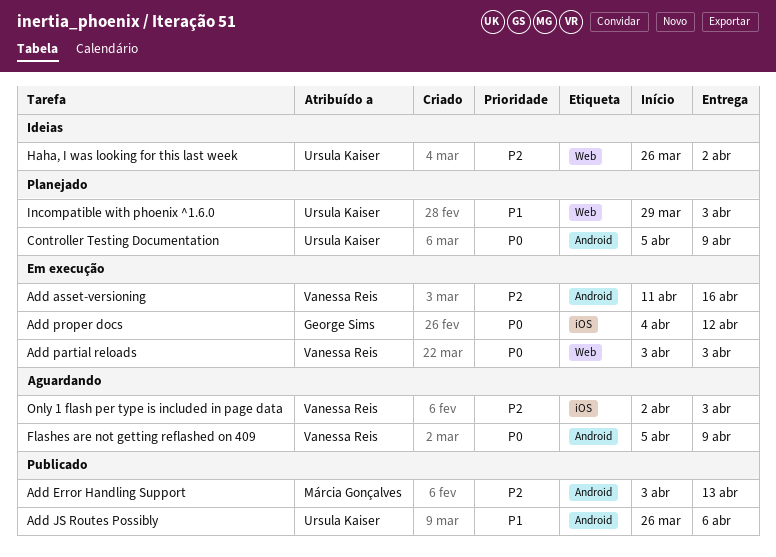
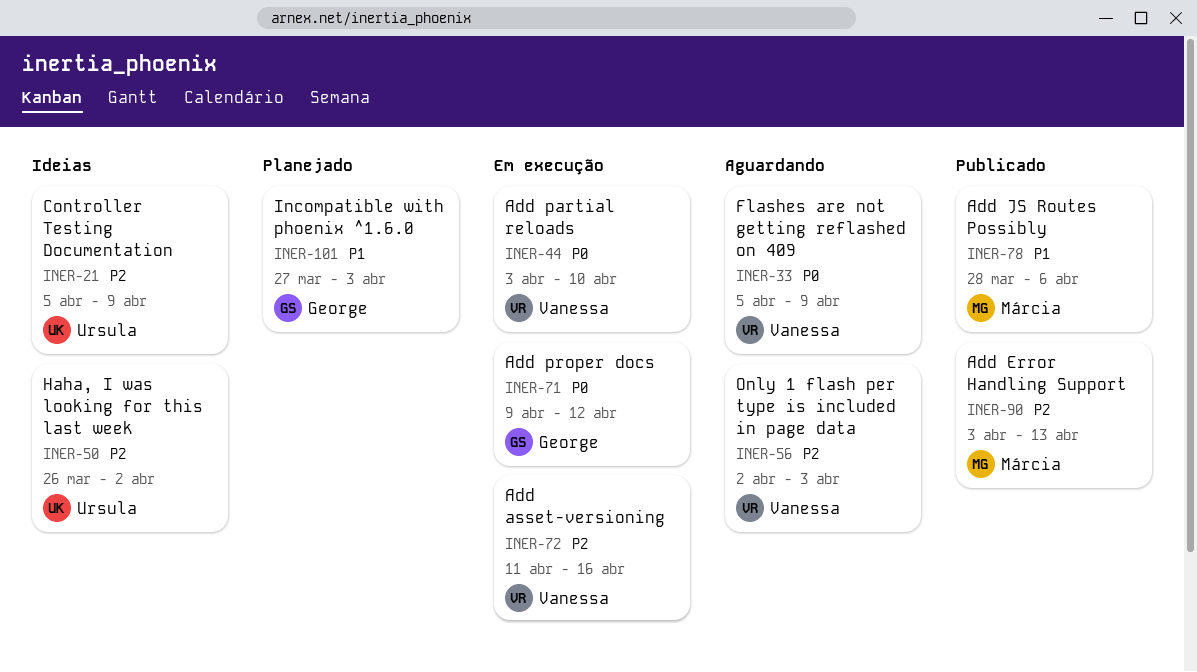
Add JS Routes Possibly, owner: Ursula Kaiser -> Márcia Gonçalves
Add JS Routes Possibly, start: Mar 26 -> Mar 28
Add partial reloads, due: Apr 3 -> Apr 10
Add proper docs, start: Apr 4 -> Apr 9
Controller Testing Documentation, status: Planejado -> Ideias
Controller Testing Documentation, priority: P0 -> P2
Incompatible with phoenix ^1.6.0, owner: Ursula Kaiser -> George Sims
Incompatible with phoenix ^1.6.0, start: Mar 29 -> Mar 27

